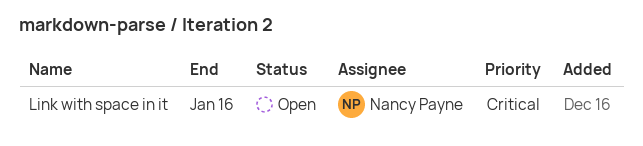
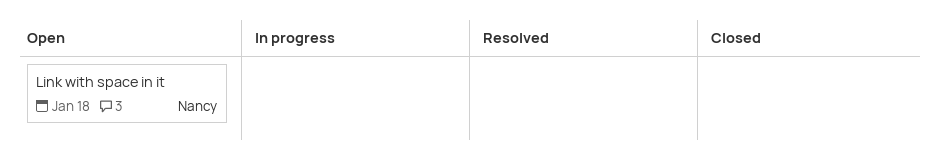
Link with space in it, due: Jan 16 -> Jan 18

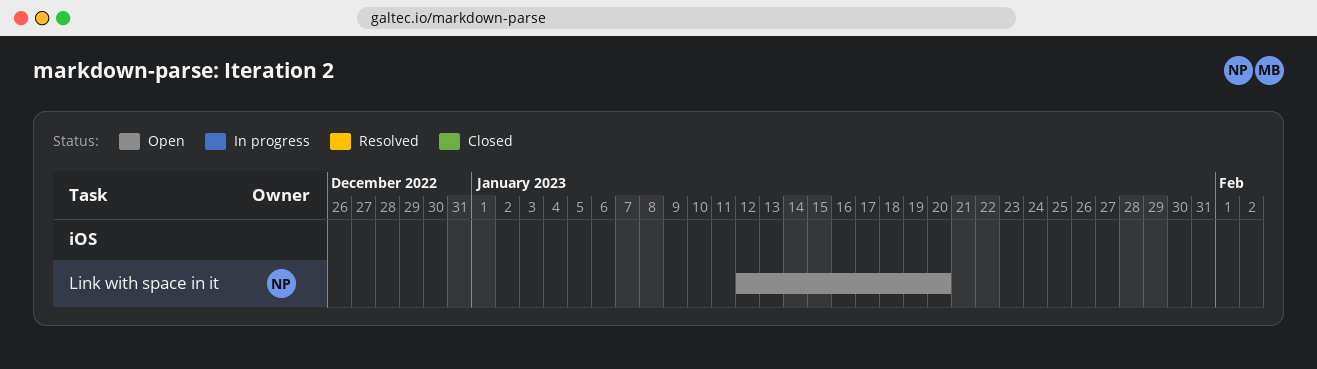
Link with space in it, due: Jan 18 -> Jan 20

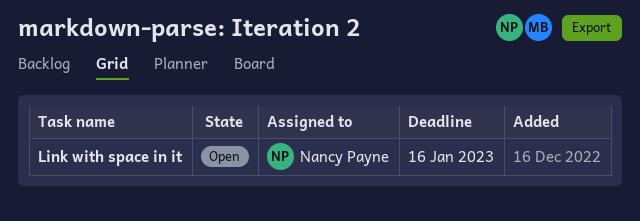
Link with space in it, due: Jan 20 -> Jan 16

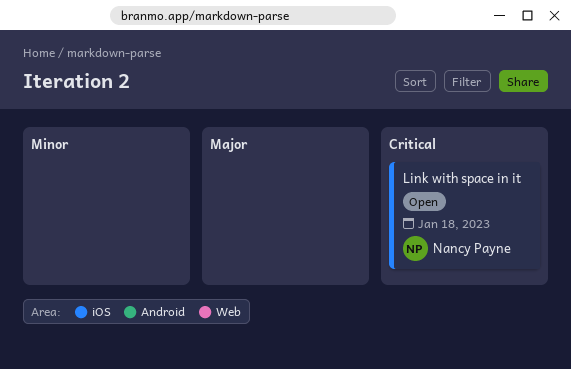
Link with space in it, due: Jan 16 -> Jan 18

